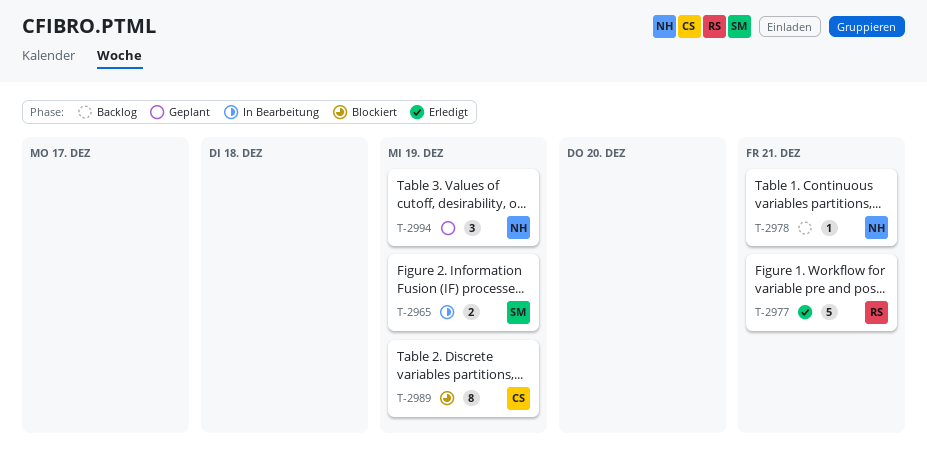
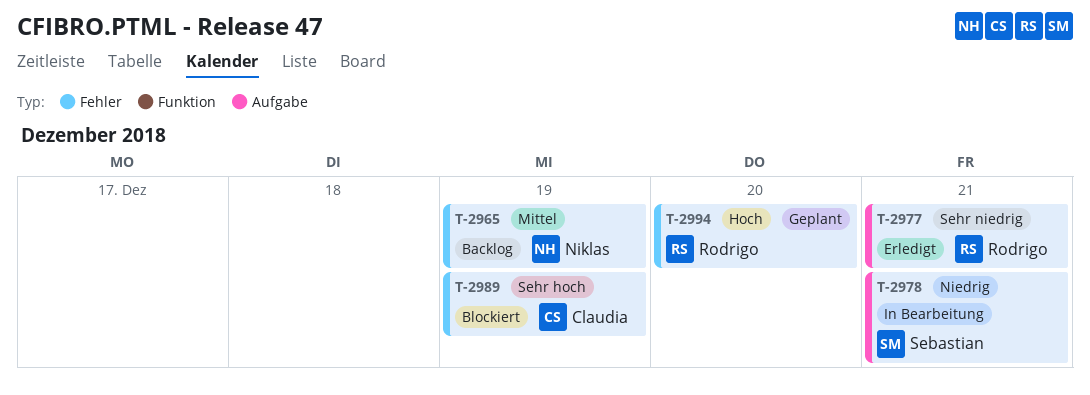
T-2965, status: In Bearbeitung -> Backlog
T-2965, owner: Sebastian -> Niklas
T-2978, status: Backlog -> In Bearbeitung
T-2978, owner: Niklas -> Sebastian
T-2994, owner: Niklas -> Rodrigo
T-2994, due: Dec 19 -> Dec 20

